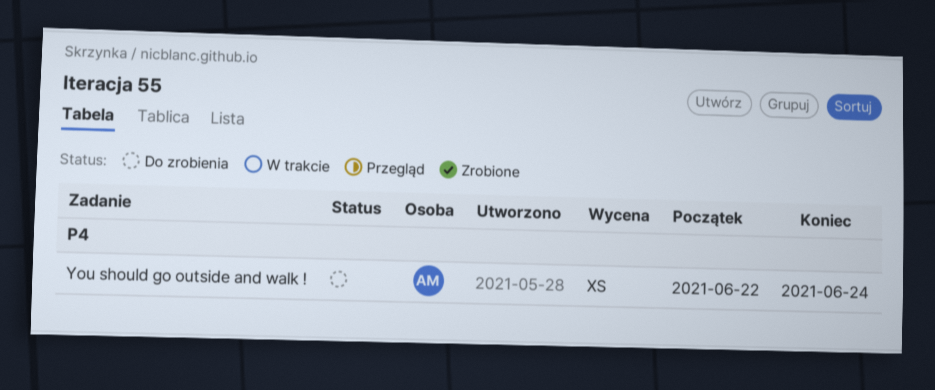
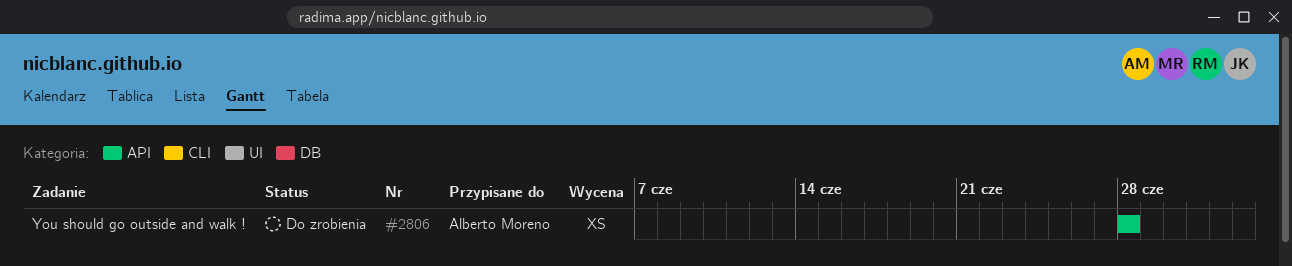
You should go outside and walk !, start: Jun 22 -> Jun 28
You should go outside and walk !, due: Jun 24 -> Jun 28

